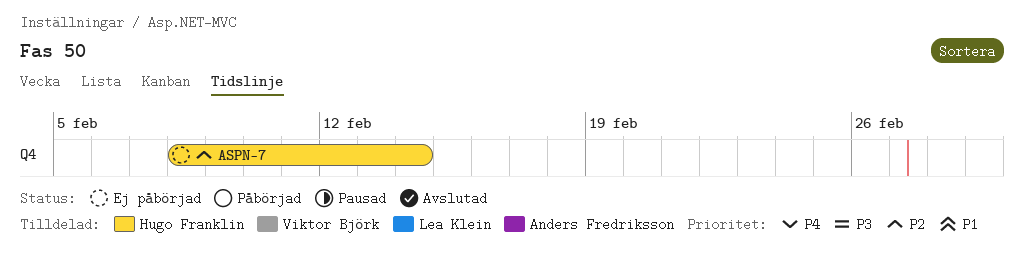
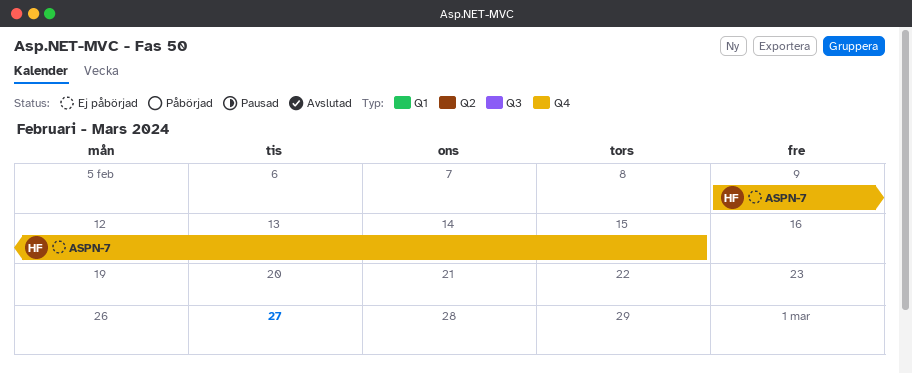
ASPN-7, start: Feb 8 -> Feb 9
ASPN-7, due: Feb 14 -> Feb 15

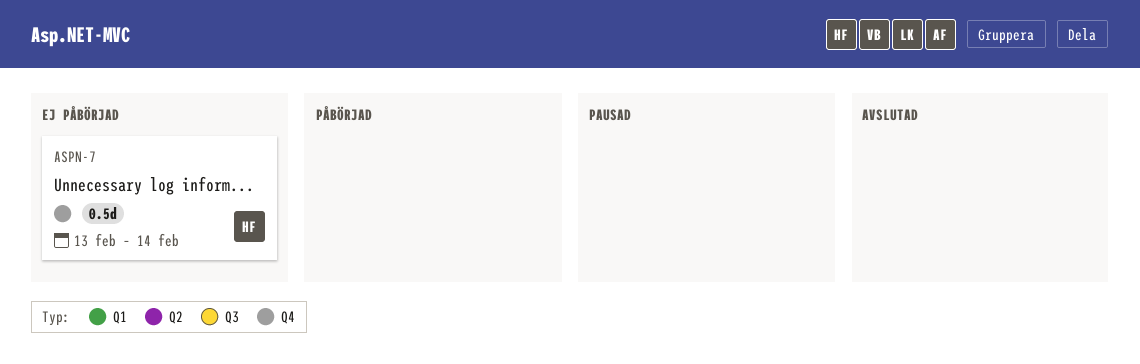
ASPN-7, start: Feb 9 -> Feb 13
ASPN-7, due: Feb 15 -> Feb 14

